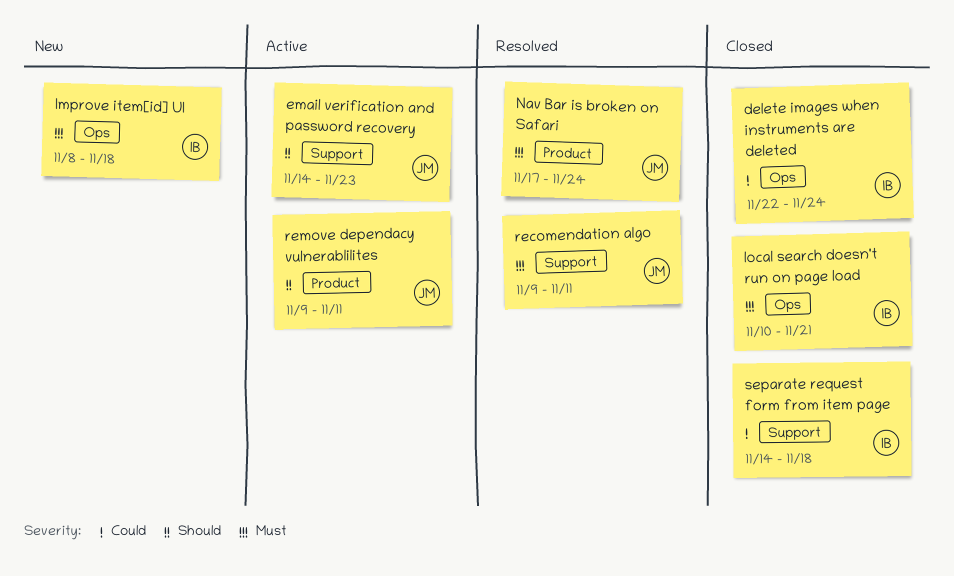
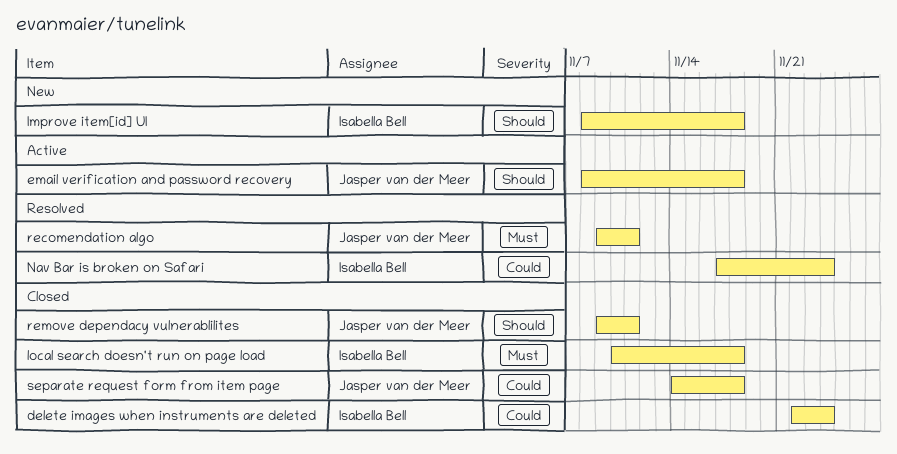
email verification and password recovery, start: Nov 14 -> Nov 8
email verification and password recovery, due: Nov 23 -> Nov 18
Improve item[id] UI, priority: Must -> Should
local search doesn't run on page load, due: Nov 21 -> Nov 18
Nav Bar is broken on Safari, owner: Jasper van der Meer -> Isabella Bell
Nav Bar is broken on Safari, priority: Must -> Could
remove dependacy vulnerablilites, status: Active -> Closed
separate request form from item page, owner: Isabella Bell -> Jasper van der Meer

